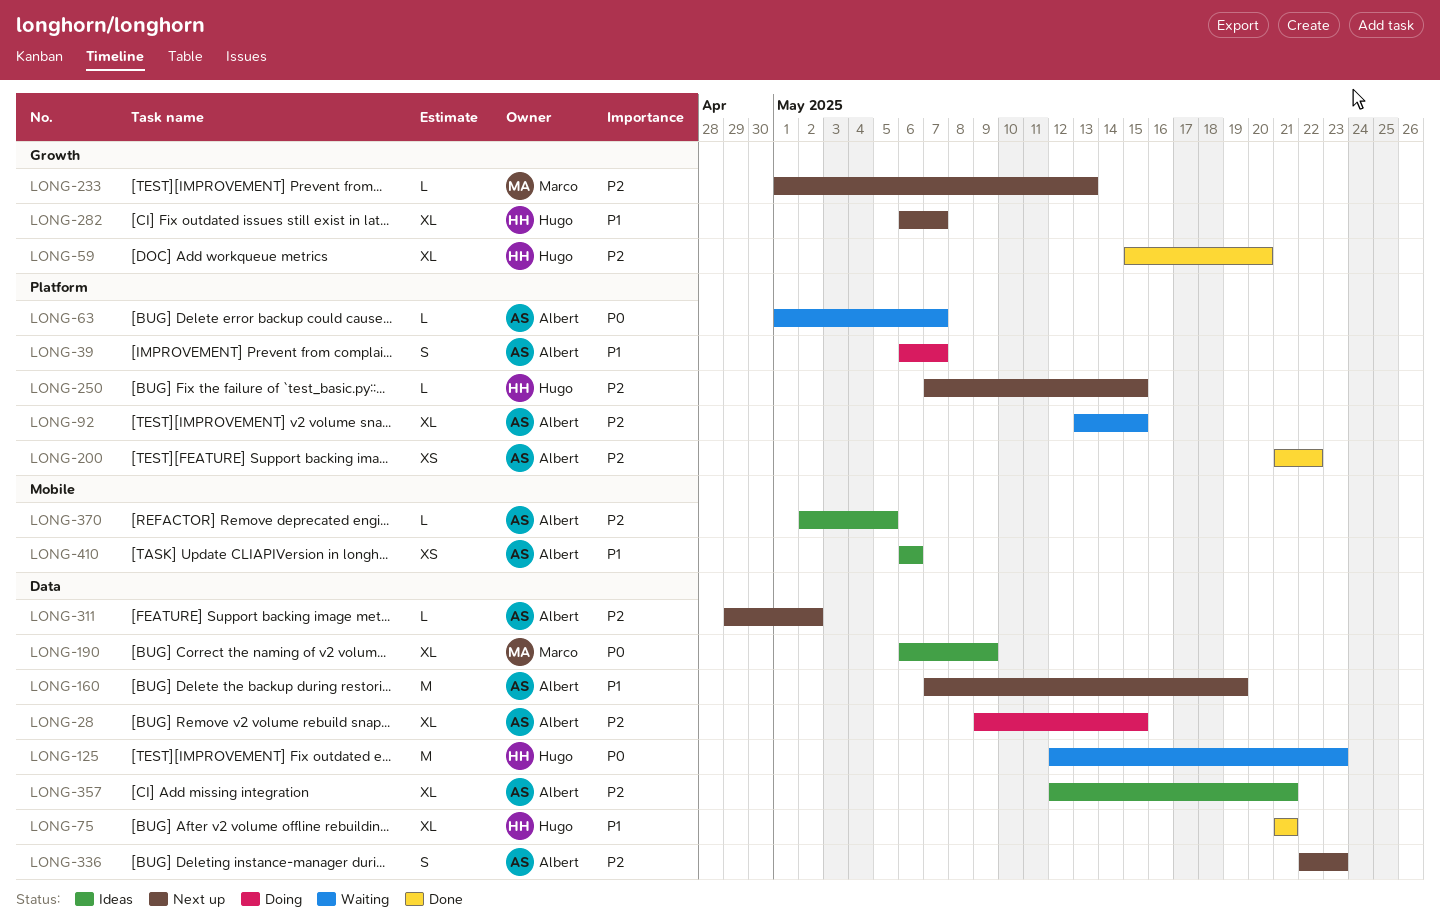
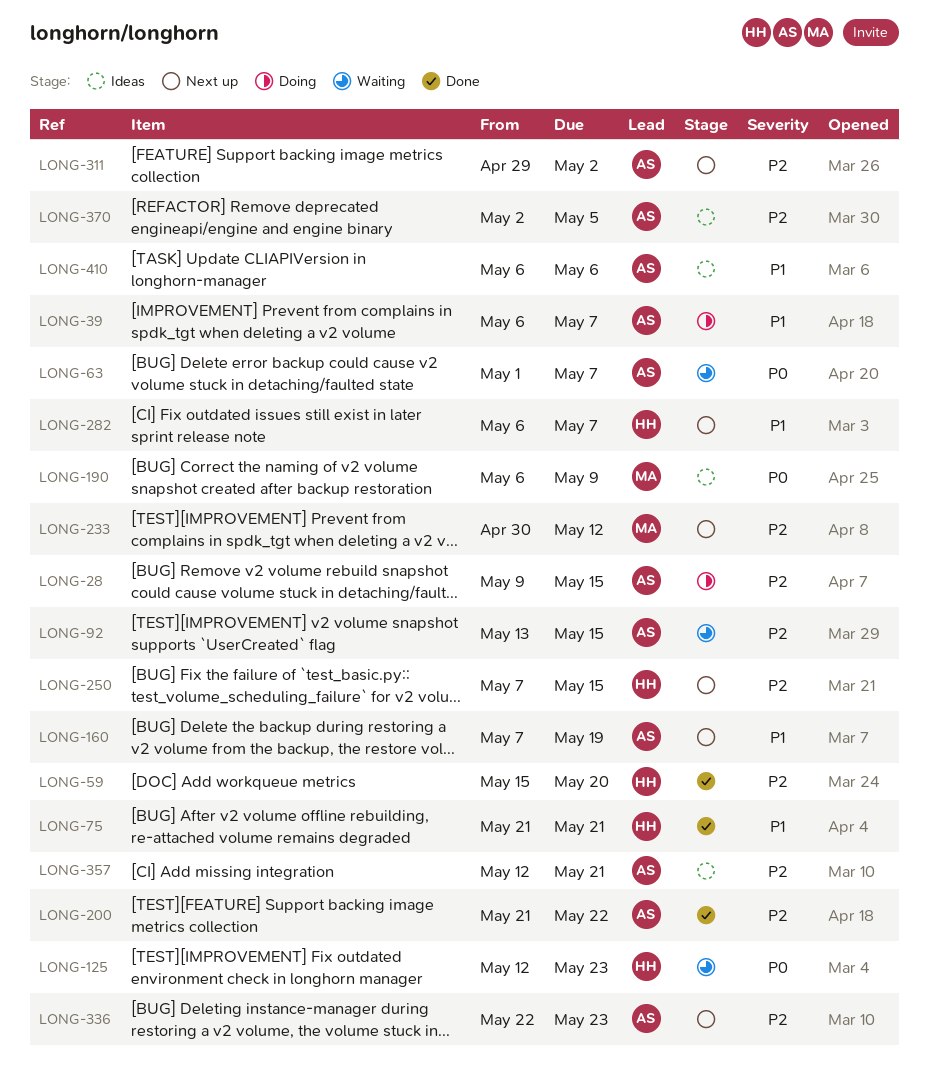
LONG-233, start: May 1 -> Apr 30
LONG-233, due: May 13 -> May 12

